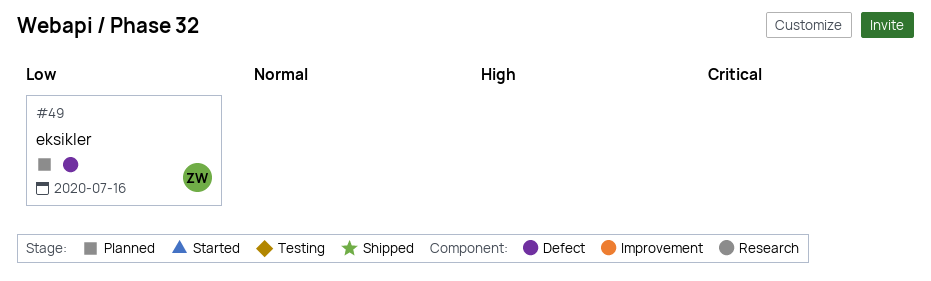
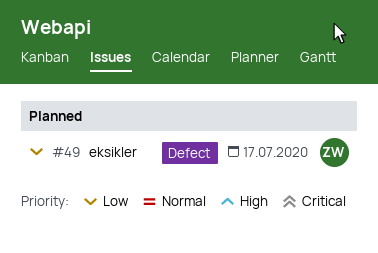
#49, due: Jul 16 -> Jul 17

